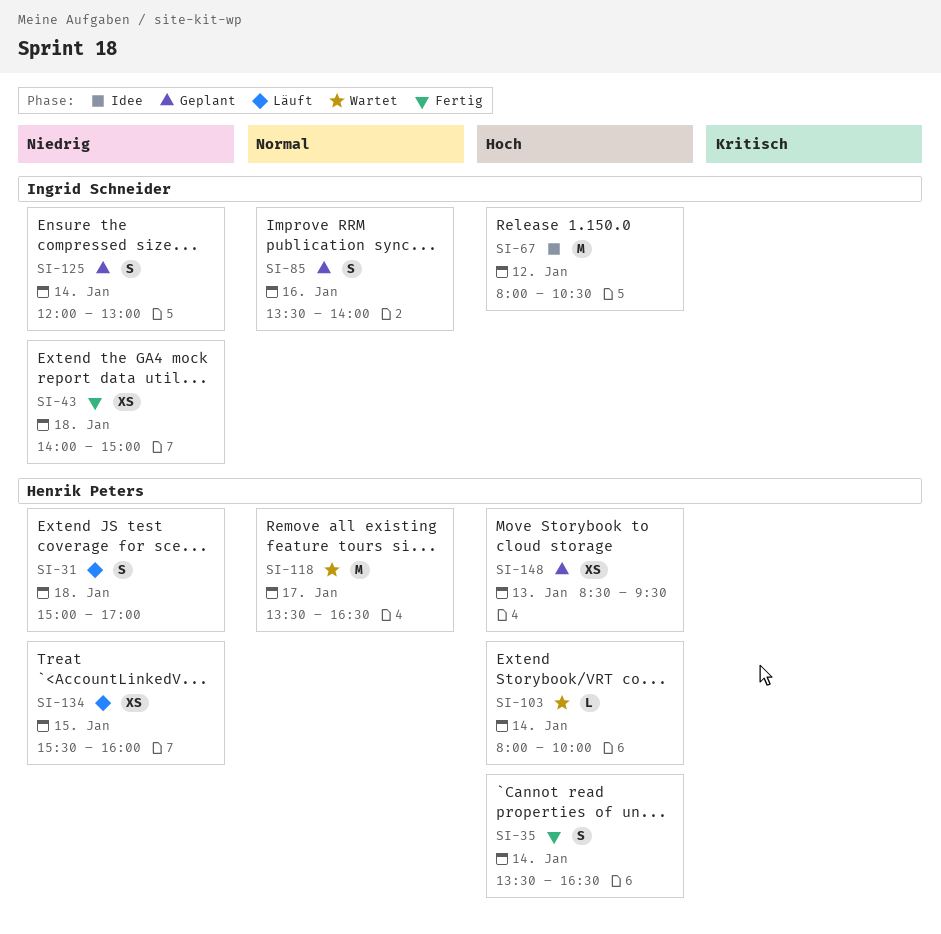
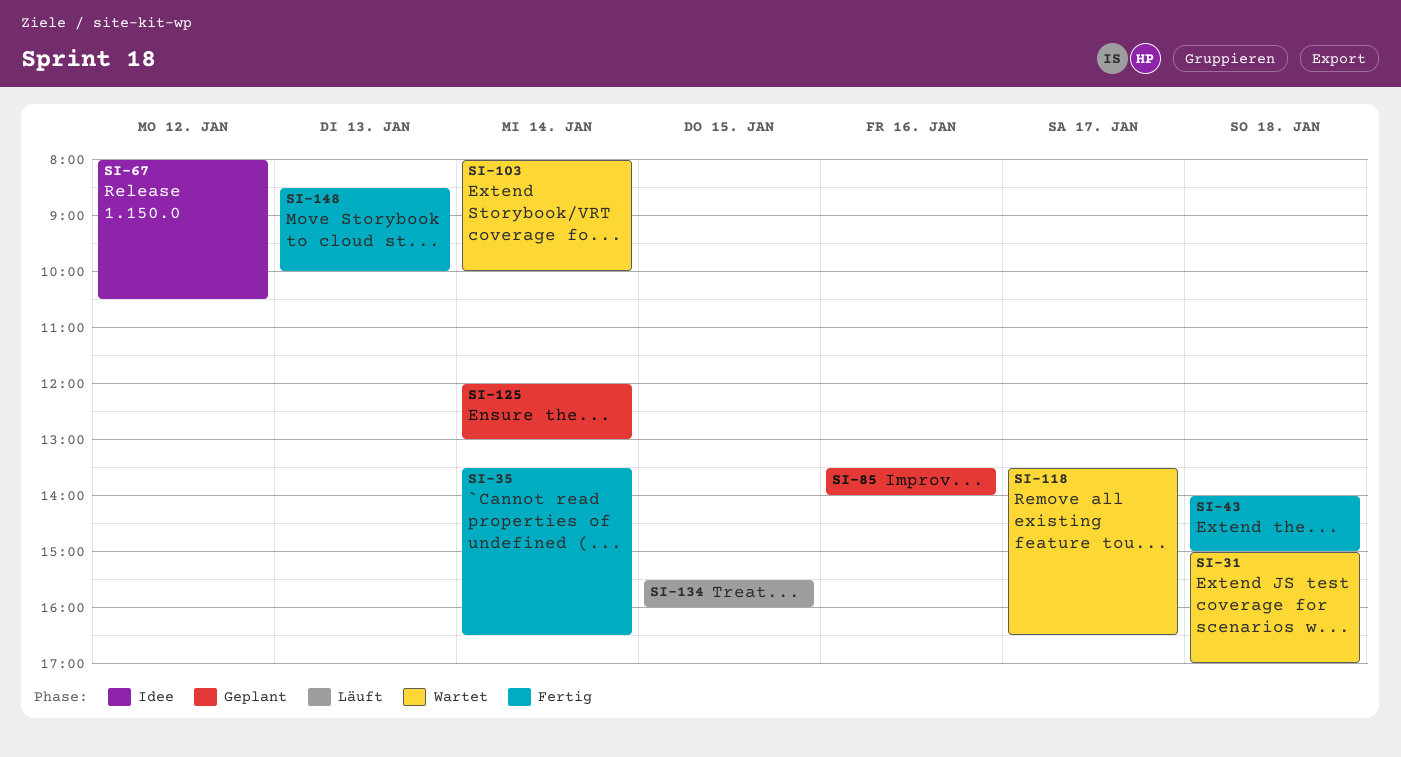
SI-31, status: Läuft -> Wartet
SI-148, status: Geplant -> Fertig
SI-148, ends: 09:30 -> 10:00

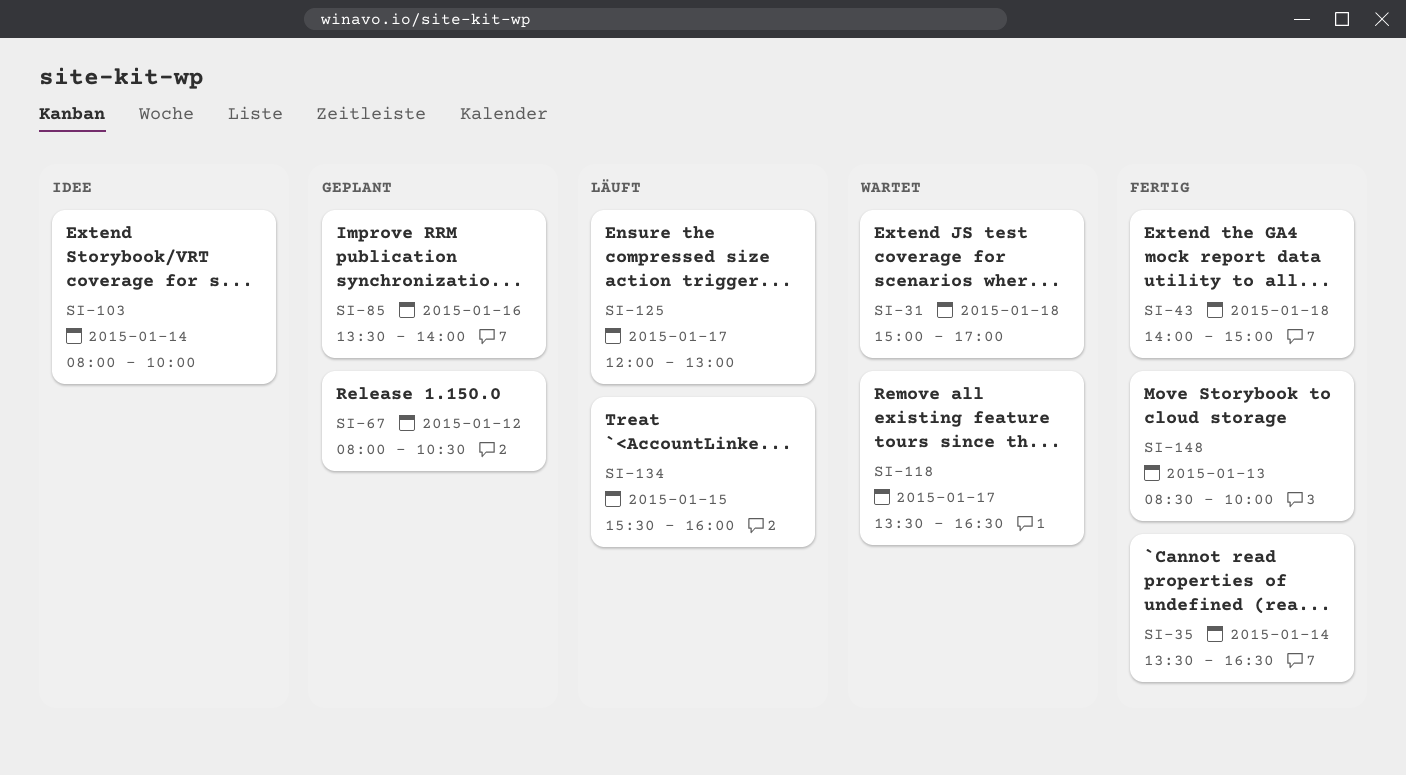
SI-67, status: Idee -> Geplant
SI-103, status: Wartet -> Idee
SI-125, status: Geplant -> Läuft
SI-125, day: Jan 14 -> Jan 17

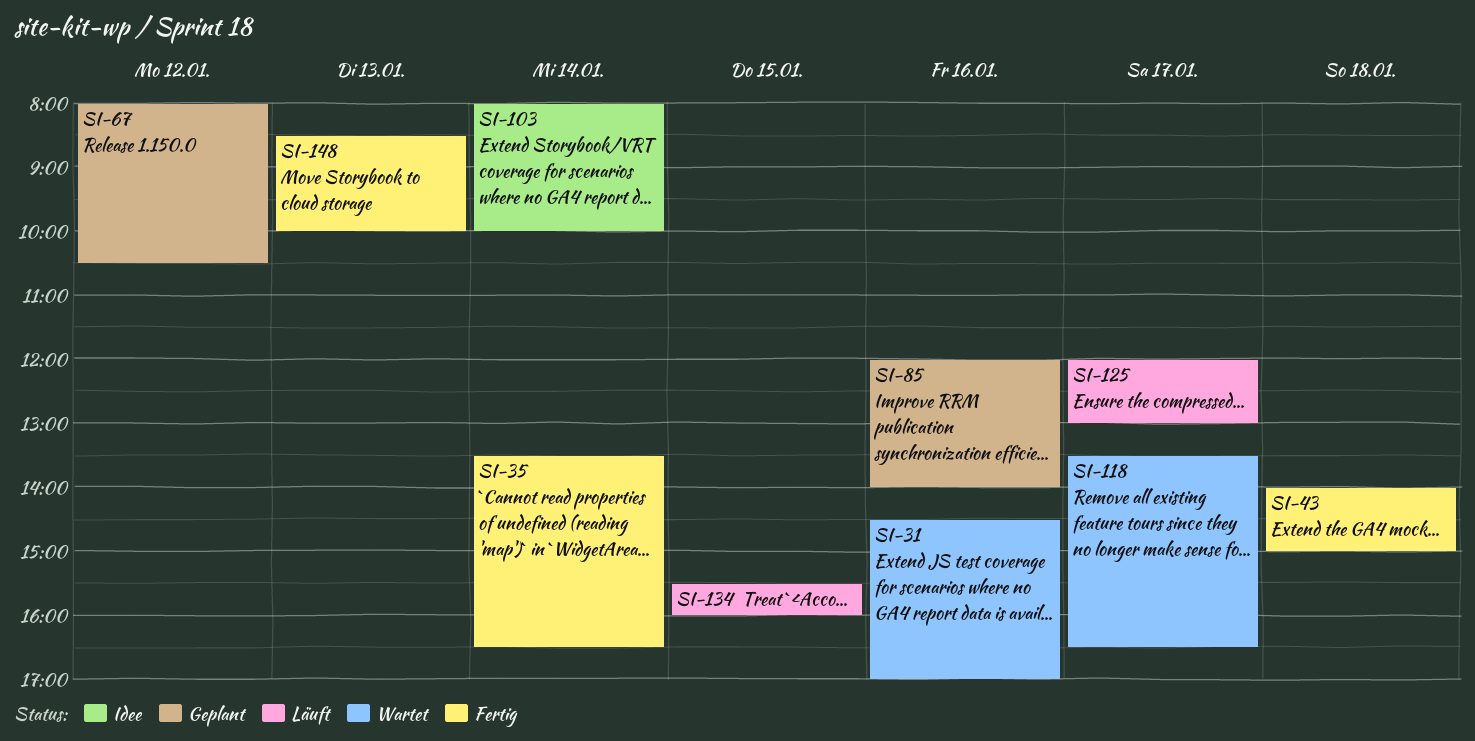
SI-31, day: Jan 18 -> Jan 16
SI-31, begins: 15:00 -> 14:30
SI-85, begins: 13:30 -> 12:00

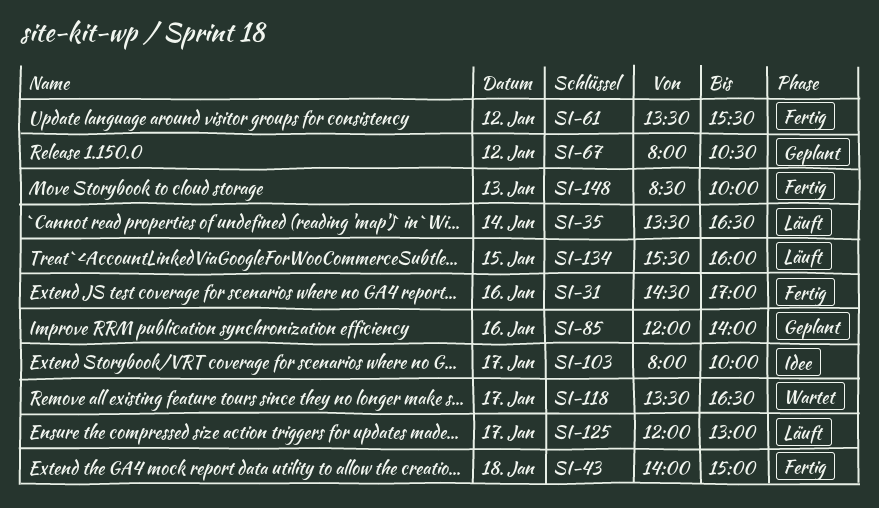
SI-31, status: Wartet -> Fertig
SI-35, status: Fertig -> Läuft
SI-61: none -> present
SI-103, day: Jan 14 -> Jan 17

